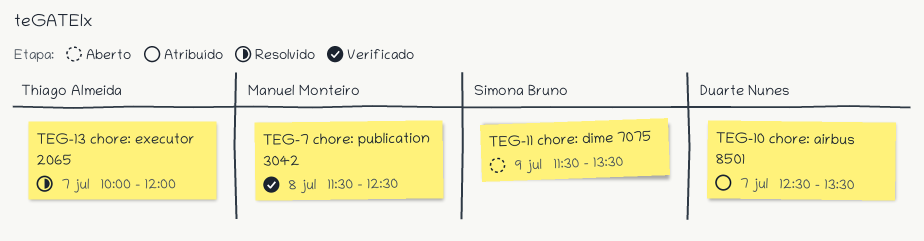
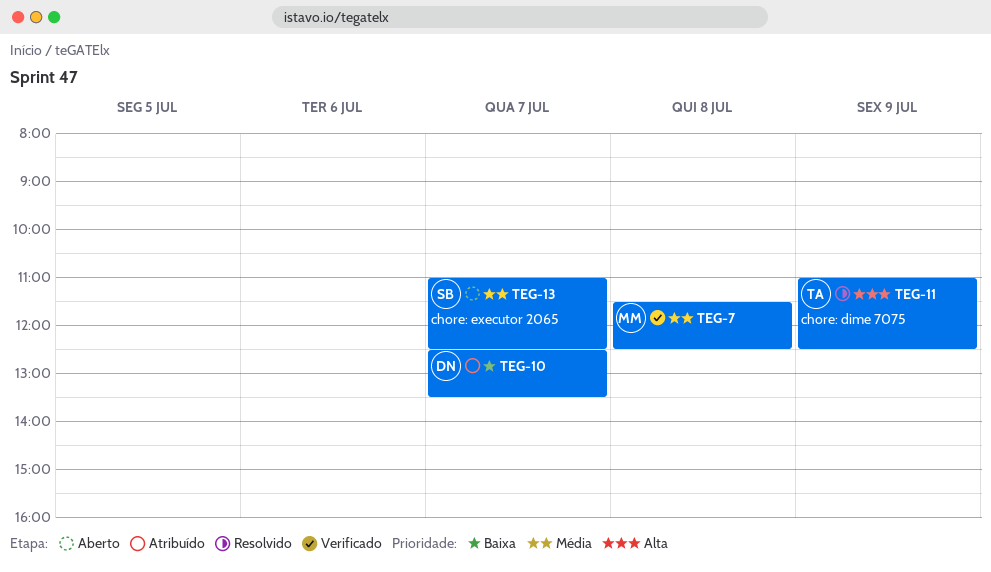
TEG-11, status: Aberto -> Resolvido
TEG-11, owner: Simona Bruno -> Thiago Almeida
TEG-11, begins: 11:30 -> 11:00
TEG-11, ends: 13:30 -> 12:30
TEG-13, status: Resolvido -> Aberto
TEG-13, owner: Thiago Almeida -> Simona Bruno
TEG-13, begins: 10:00 -> 11:00
TEG-13, ends: 12:00 -> 12:30

